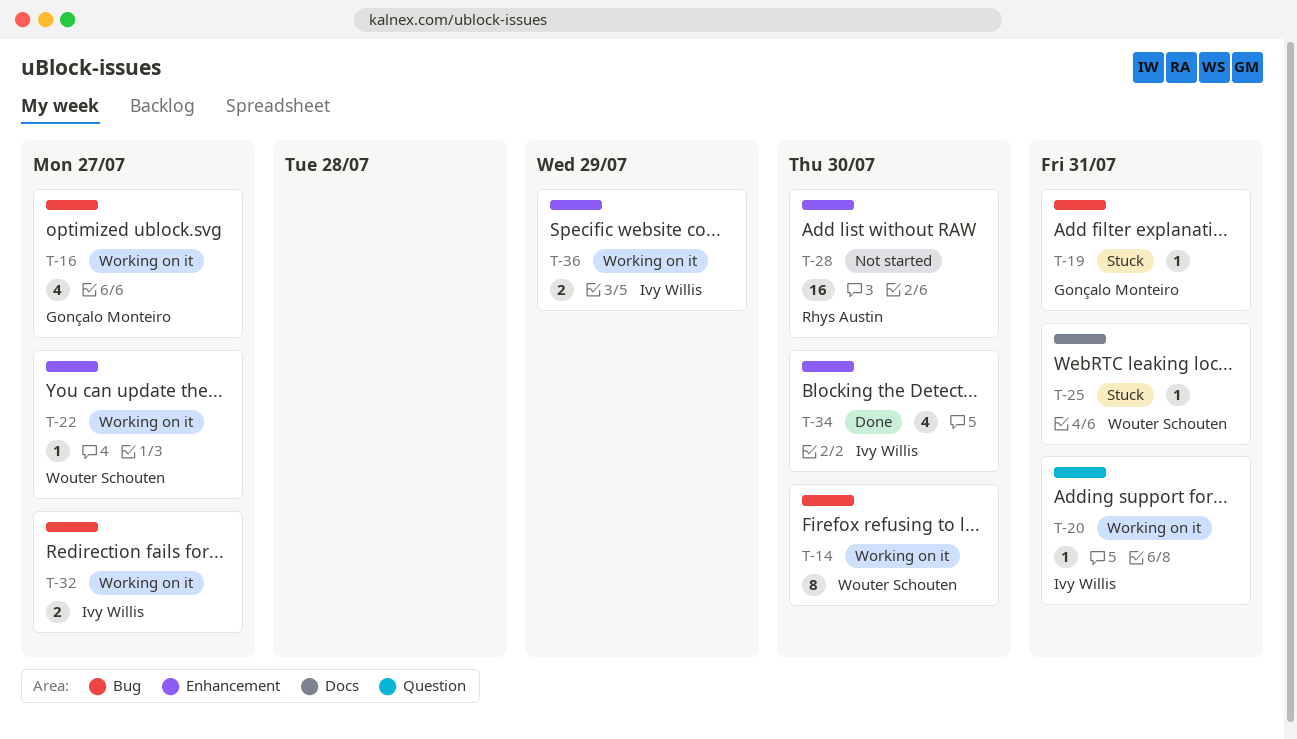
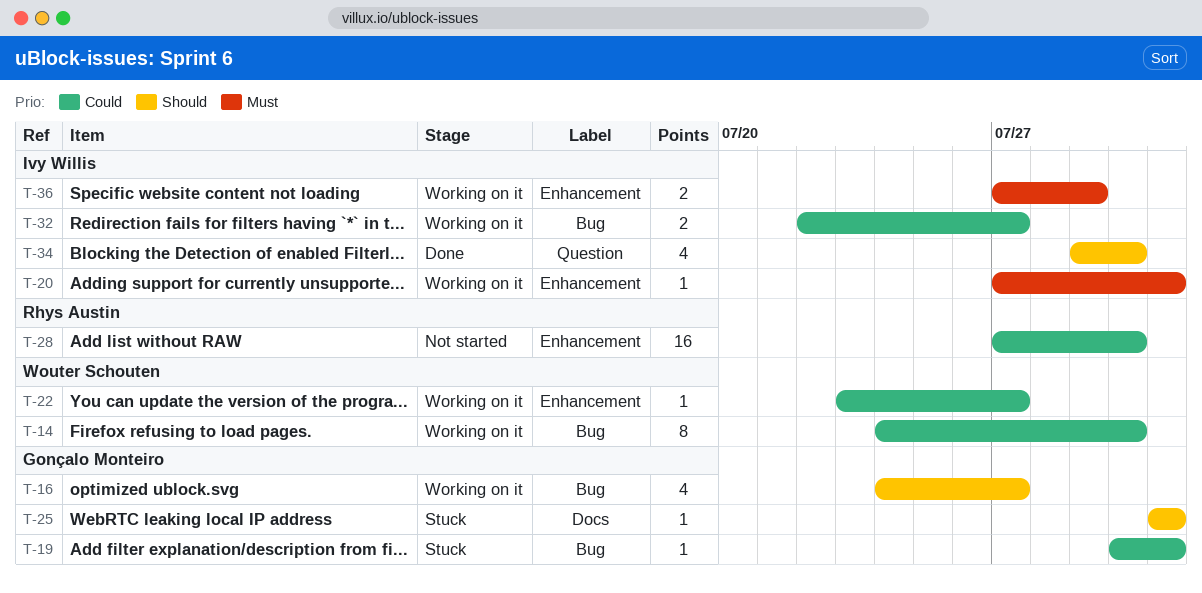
T-20, label: Question -> Enhancement
T-25, owner: Wouter Schouten -> Gonçalo Monteiro
T-34, label: Enhancement -> Question

